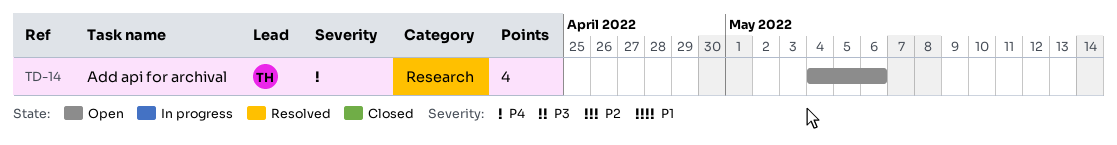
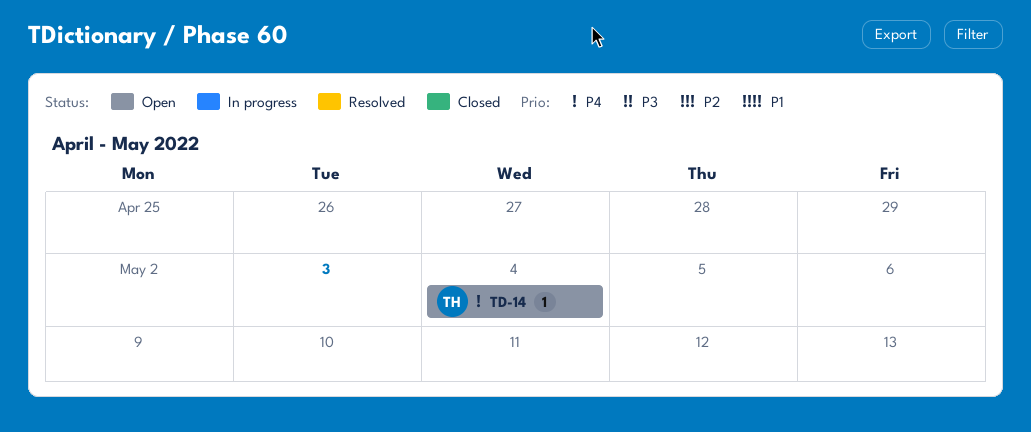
TD-14, estimate: 4 -> 1
TD-14, due: May 6 -> May 4

